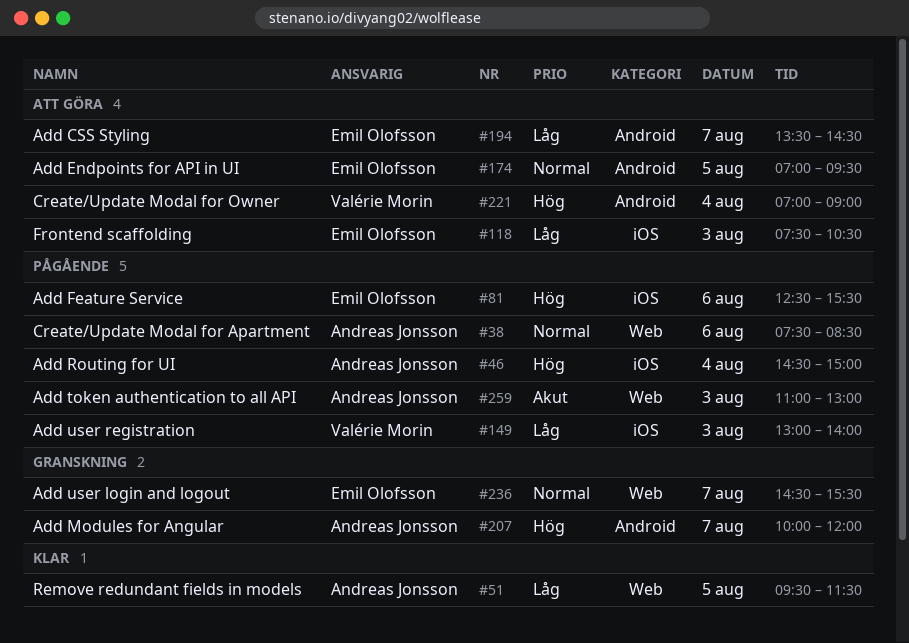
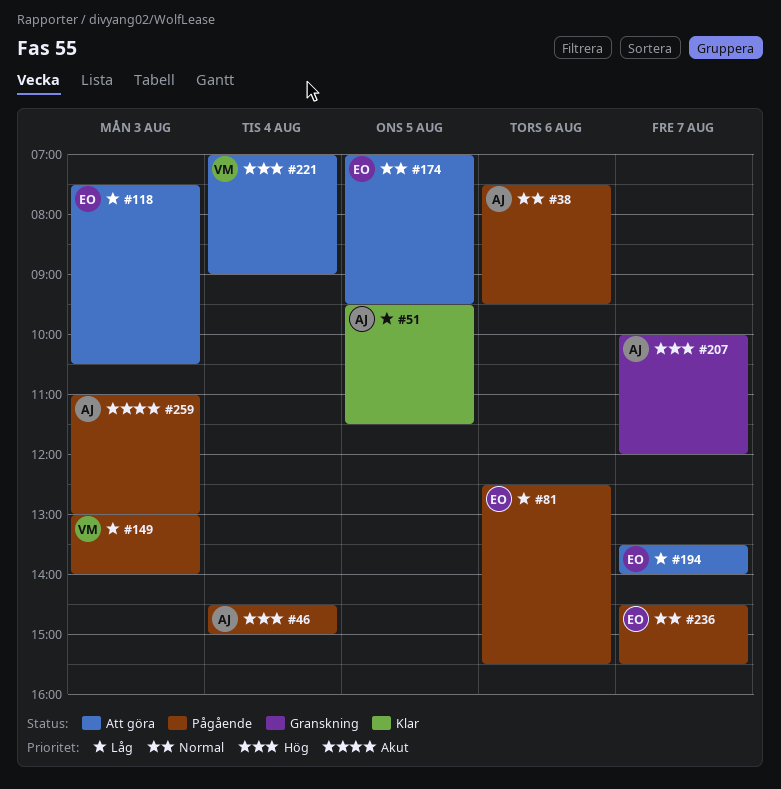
#38, ends: 08:30 -> 09:30
#81, priority: Hög -> Låg
#194, ends: 14:30 -> 14:00
#236, status: Granskning -> Pågående

